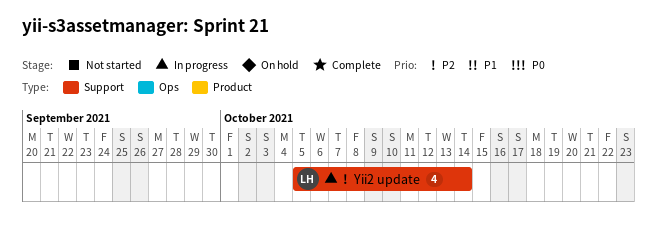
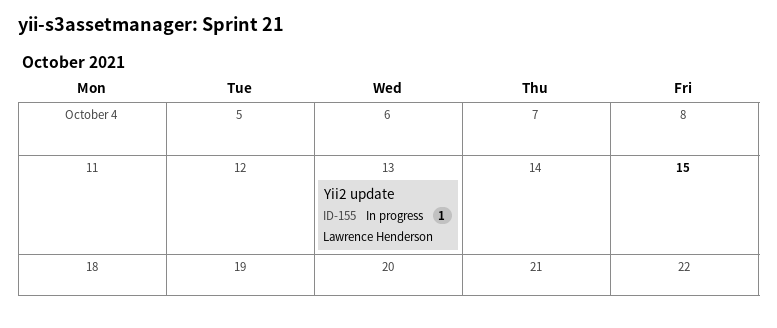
Yii2 update, estimate: 4 -> 1
Yii2 update, due: Oct 14 -> Oct 13

